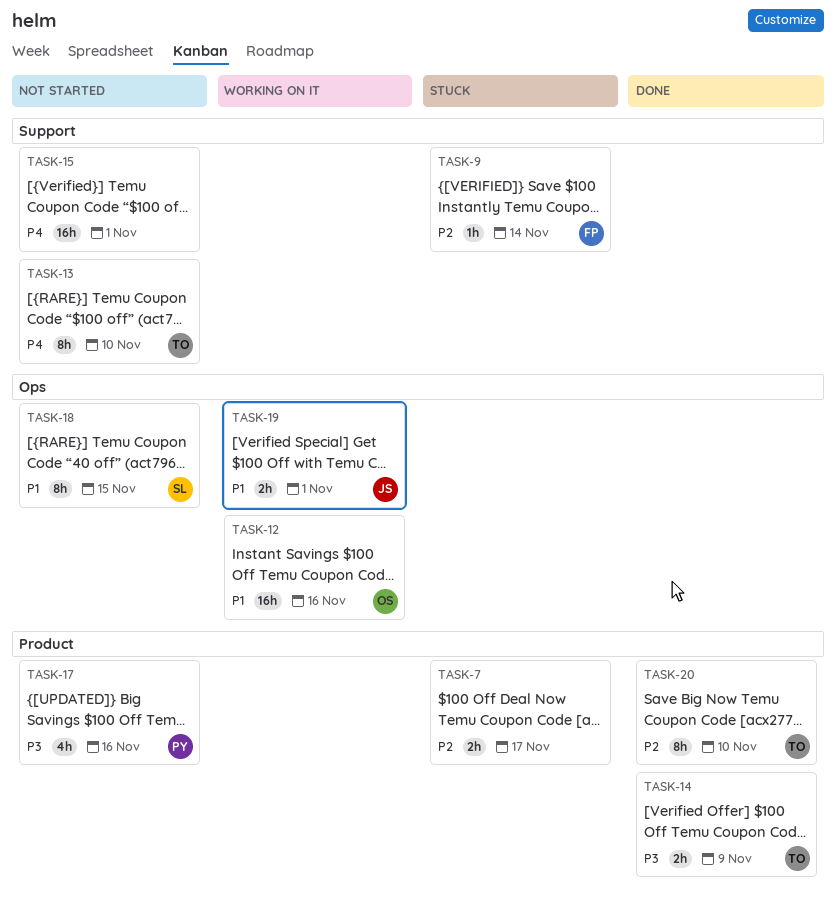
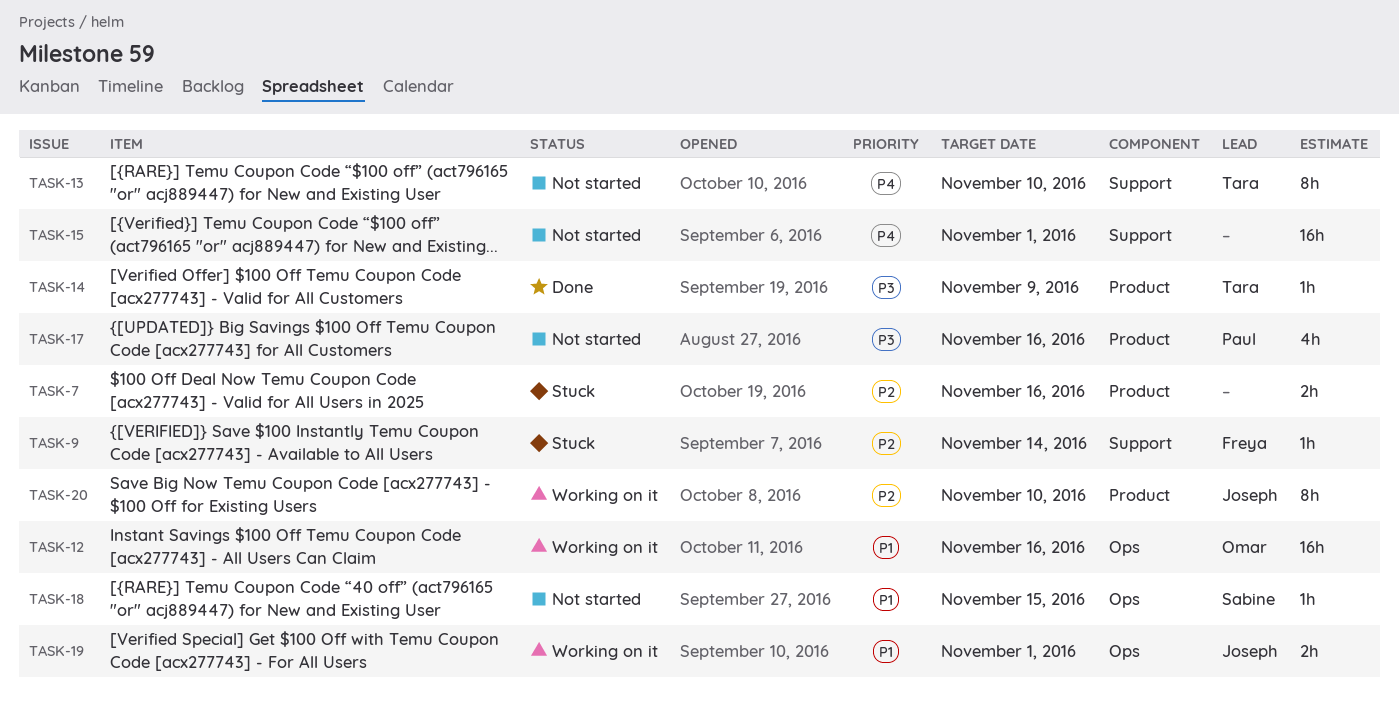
TASK-7, due: Nov 17 -> Nov 16
TASK-14, estimate: 2h -> 1h
TASK-18, estimate: 8h -> 1h
TASK-20, status: Done -> Working on it
TASK-20, owner: Tara -> Joseph

